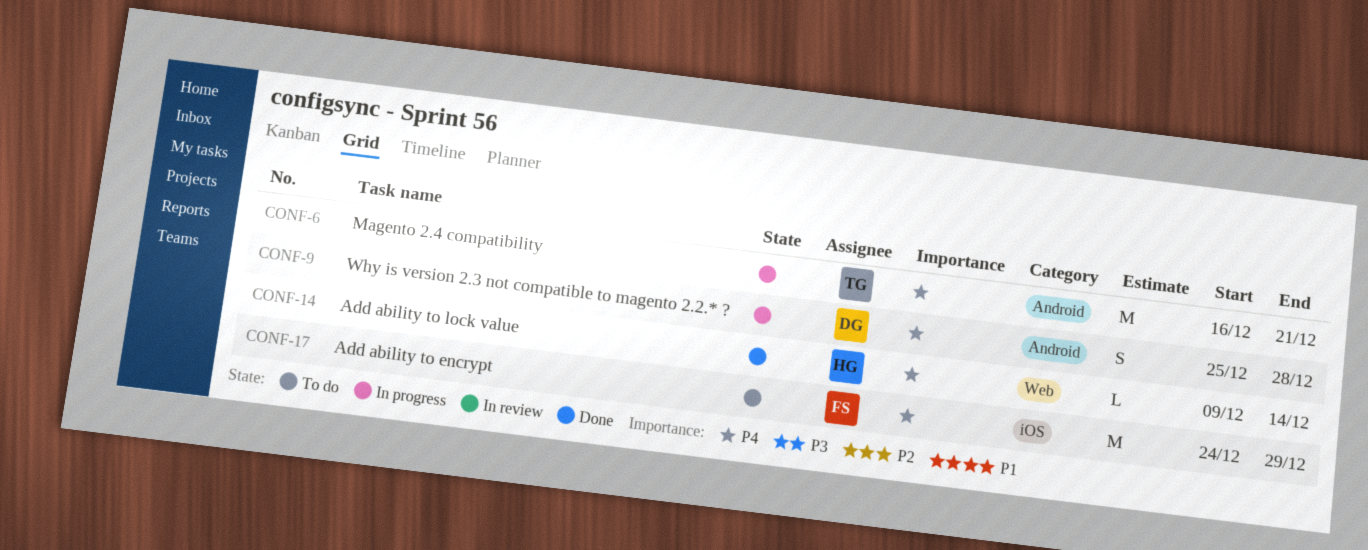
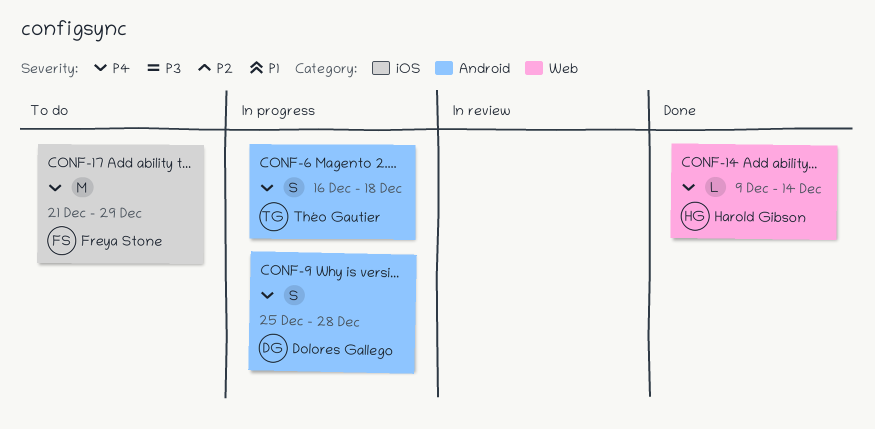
CONF-6, estimate: M -> S
CONF-6, due: Dec 21 -> Dec 18
CONF-17, start: Dec 24 -> Dec 21

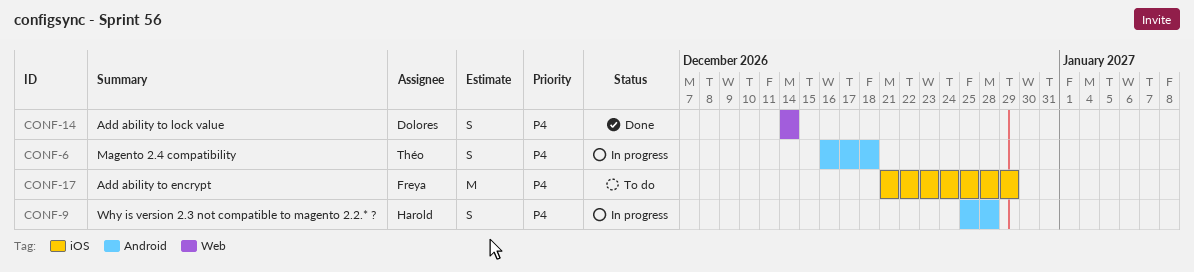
CONF-9, owner: Dolores Gallego -> Harold Gibson
CONF-14, owner: Harold Gibson -> Dolores Gallego
CONF-14, estimate: L -> S
CONF-14, start: Dec 9 -> Dec 14

